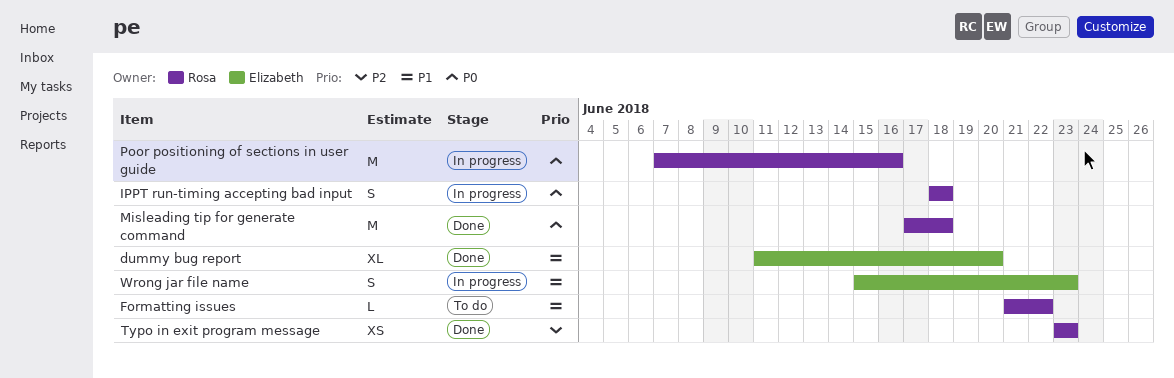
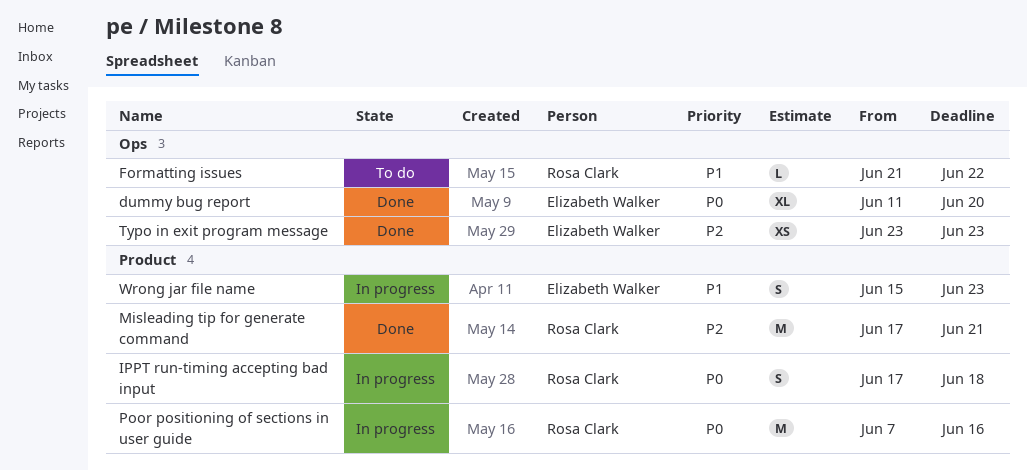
dummy bug report, priority: P1 -> P0
IPPT run-timing accepting bad input, start: Jun 18 -> Jun 17
Misleading tip for generate command, priority: P0 -> P2
Misleading tip for generate command, due: Jun 18 -> Jun 21
Typo in exit program message, owner: Rosa Clark -> Elizabeth Walker

